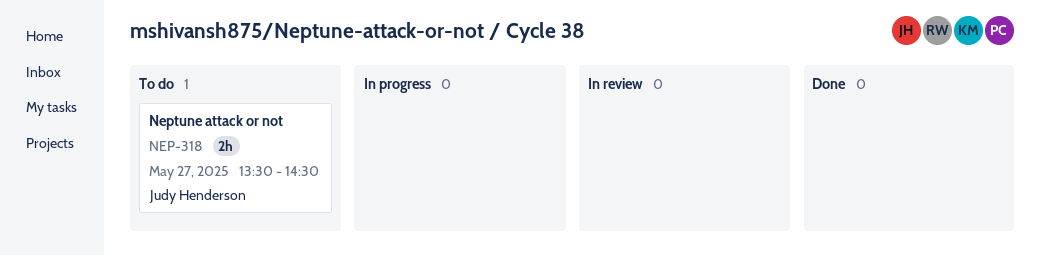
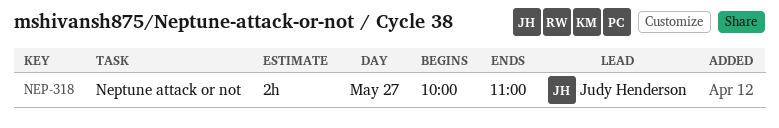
NEP-318, begins: 13:30 -> 10:00
NEP-318, ends: 14:30 -> 11:00

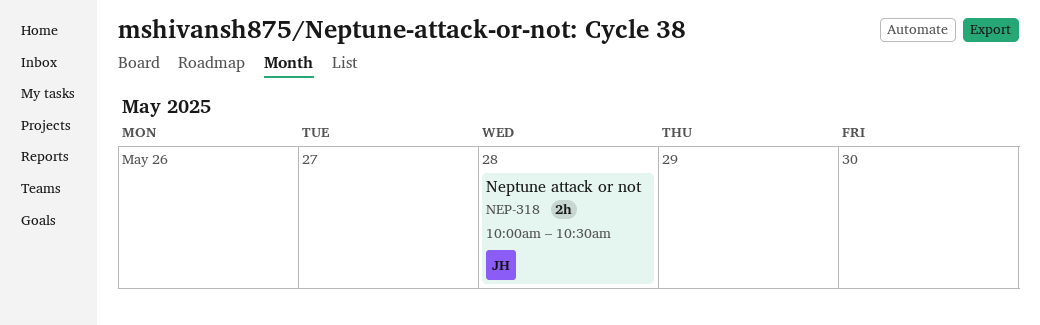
NEP-318, day: May 27 -> May 28
NEP-318, ends: 11:00 -> 10:30

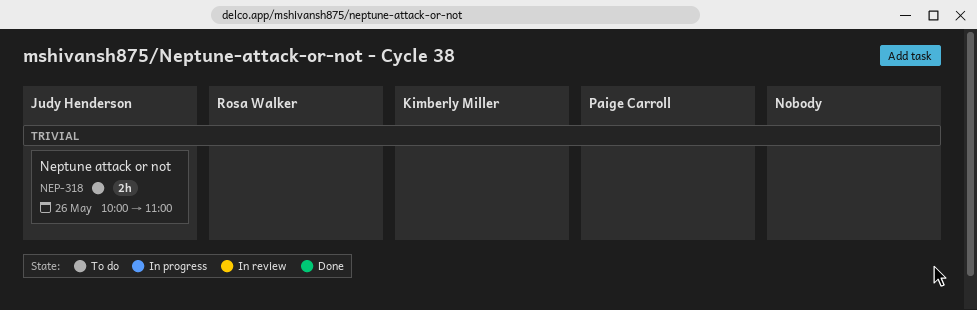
NEP-318, day: May 28 -> May 26
NEP-318, ends: 10:30 -> 11:00

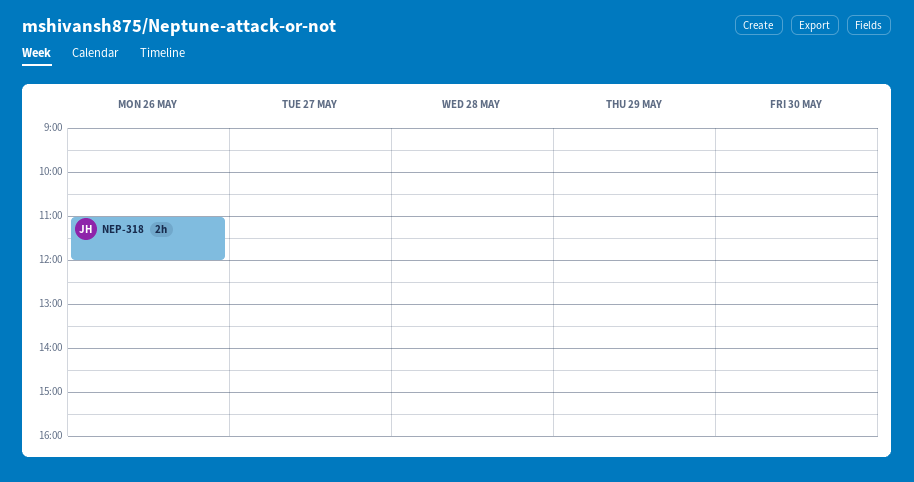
NEP-318, begins: 10:00 -> 11:00
NEP-318, ends: 11:00 -> 12:00

